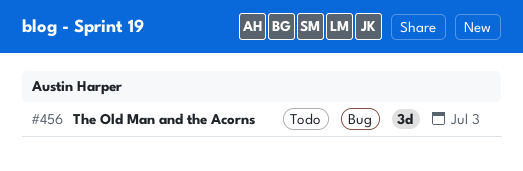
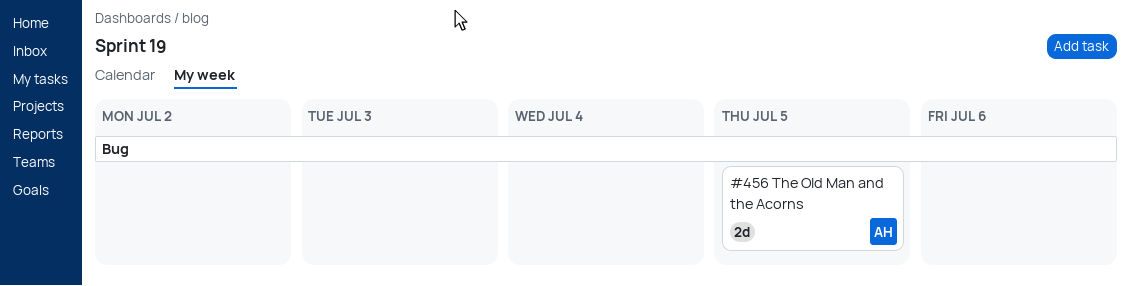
#456, estimate: 3d -> 2d
#456, due: Jul 3 -> Jul 5

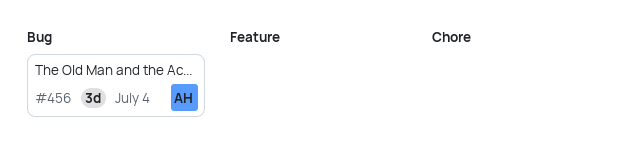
#456, estimate: 2d -> 3d
#456, due: Jul 5 -> Jul 4

